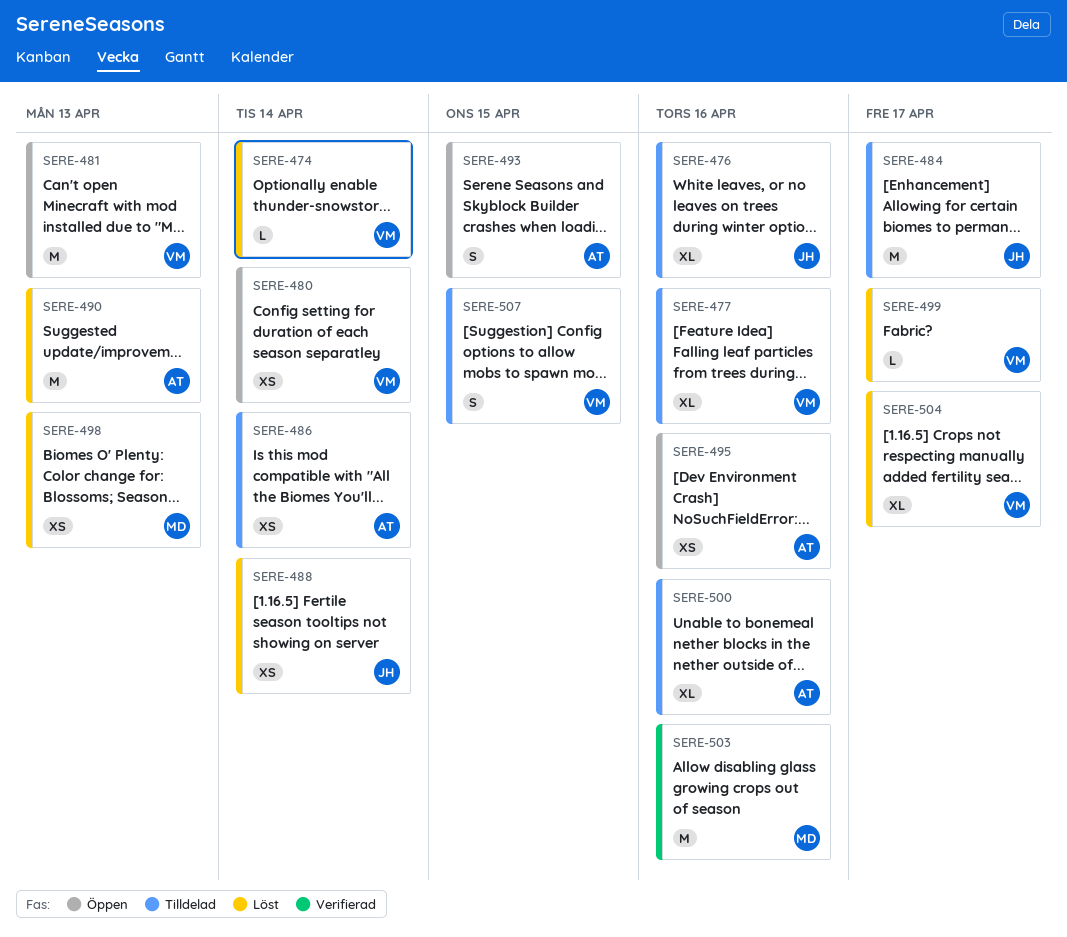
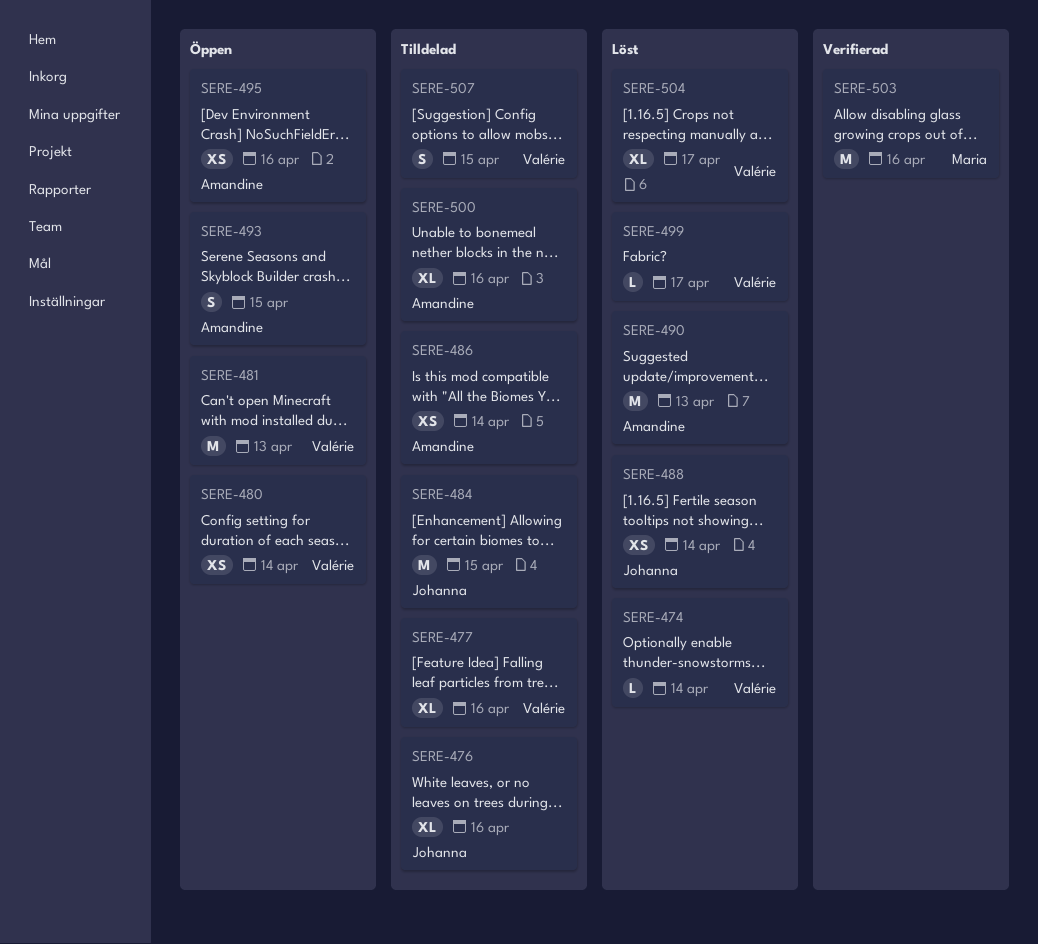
SERE-484, due: Apr 17 -> Apr 15
SERE-498: present -> none

